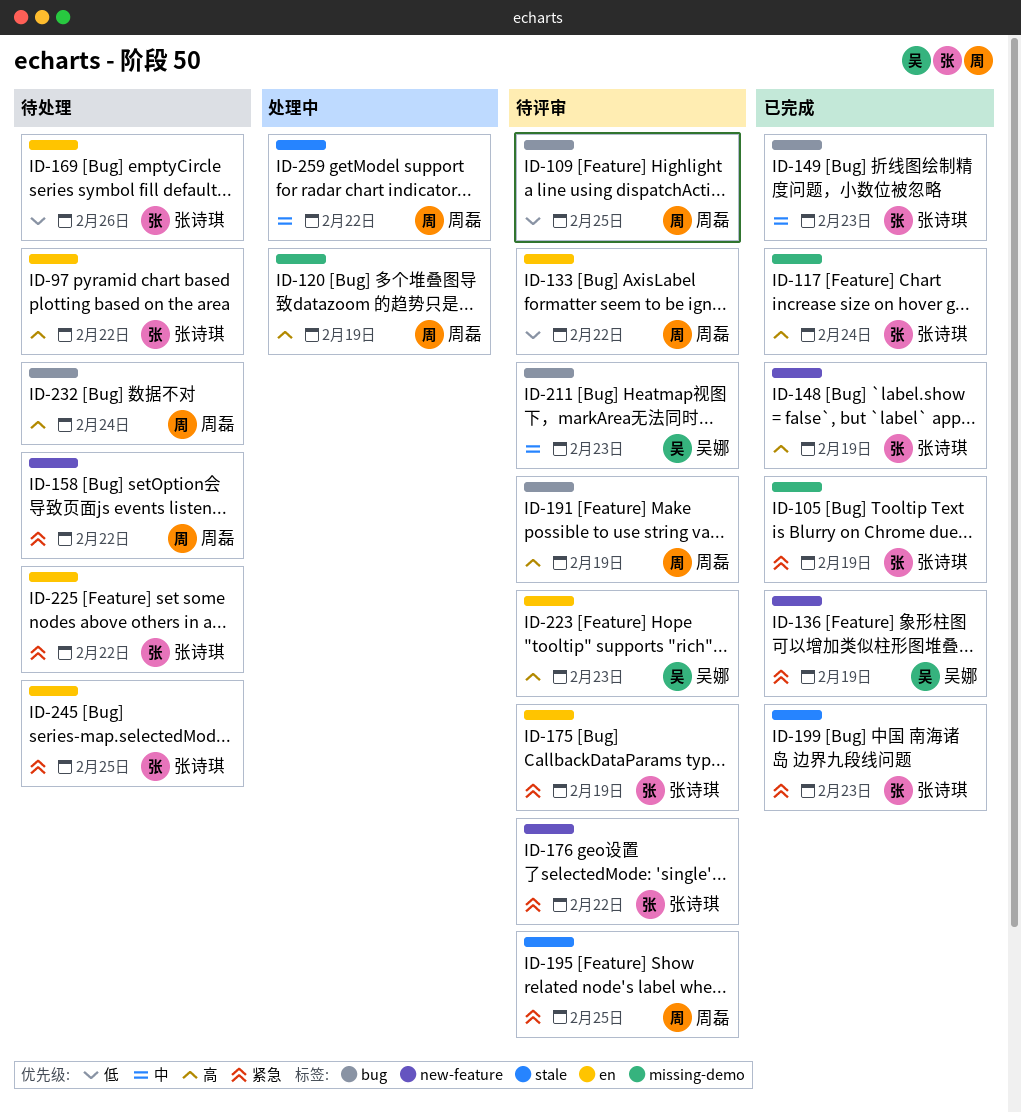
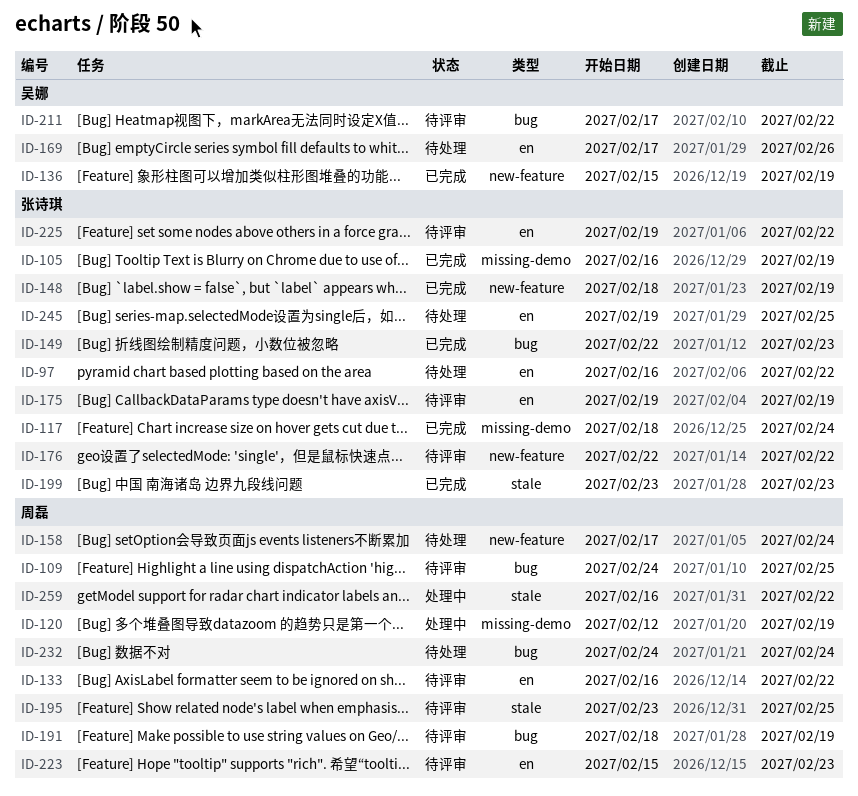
ID-158, due: Feb 22 -> Feb 24
ID-169, owner: 张诗琪 -> 吴娜
ID-211, due: Feb 23 -> Feb 22
ID-223, owner: 吴娜 -> 周磊
ID-225, status: 待处理 -> 待评审

